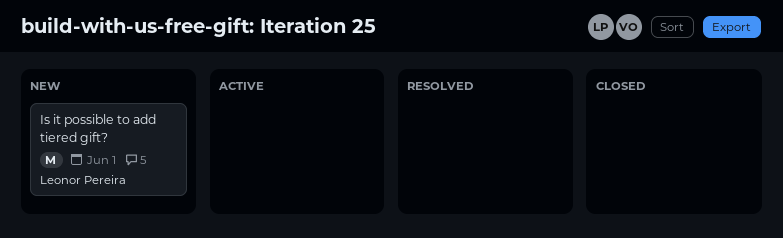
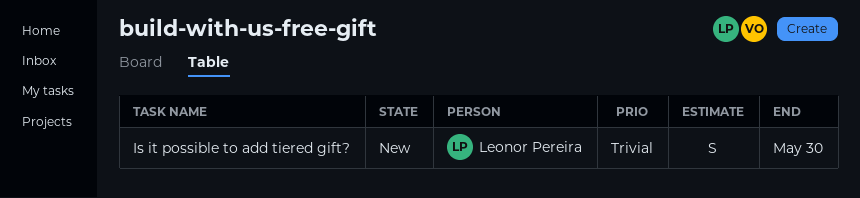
Is it possible to add tiered gift?, estimate: M -> S
Is it possible to add tiered gift?, due: Jun 1 -> May 30

